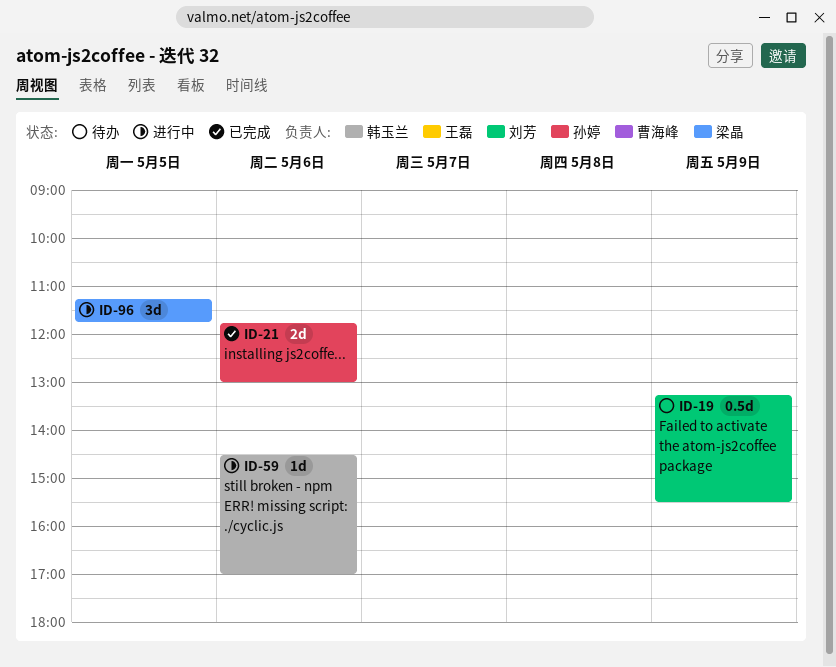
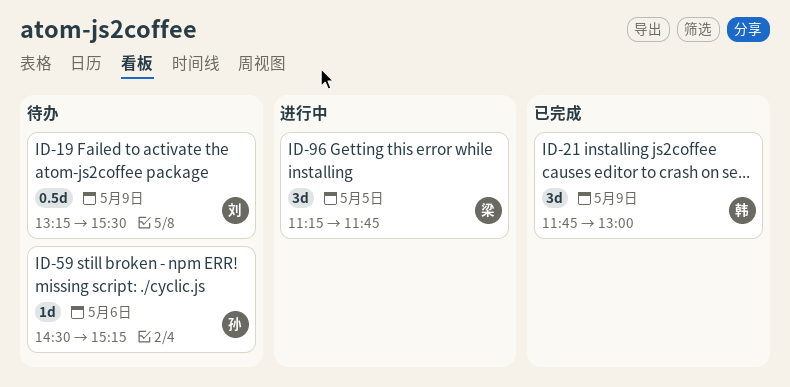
ID-21, owner: 孙婷 -> 韩玉兰
ID-21, estimate: 2d -> 3d
ID-21, day: May 6 -> May 9
ID-59, status: 进行中 -> 待办
ID-59, owner: 韩玉兰 -> 孙婷
ID-59, ends: 17:00 -> 15:15

